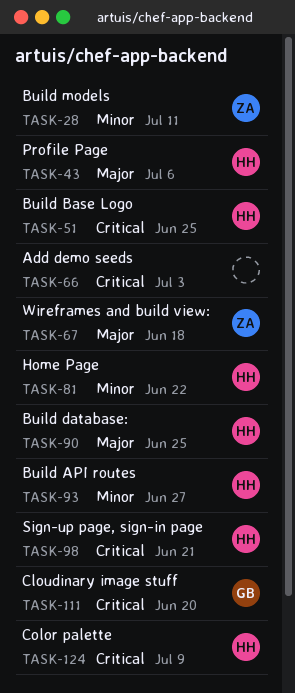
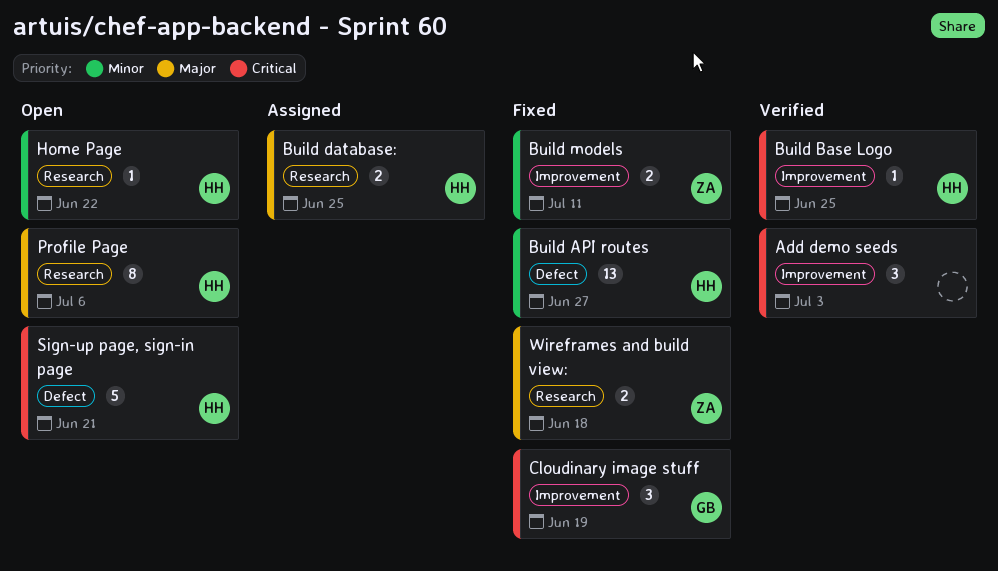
Cloudinary image stuff, due: Jun 20 -> Jun 19
Color palette: present -> none

